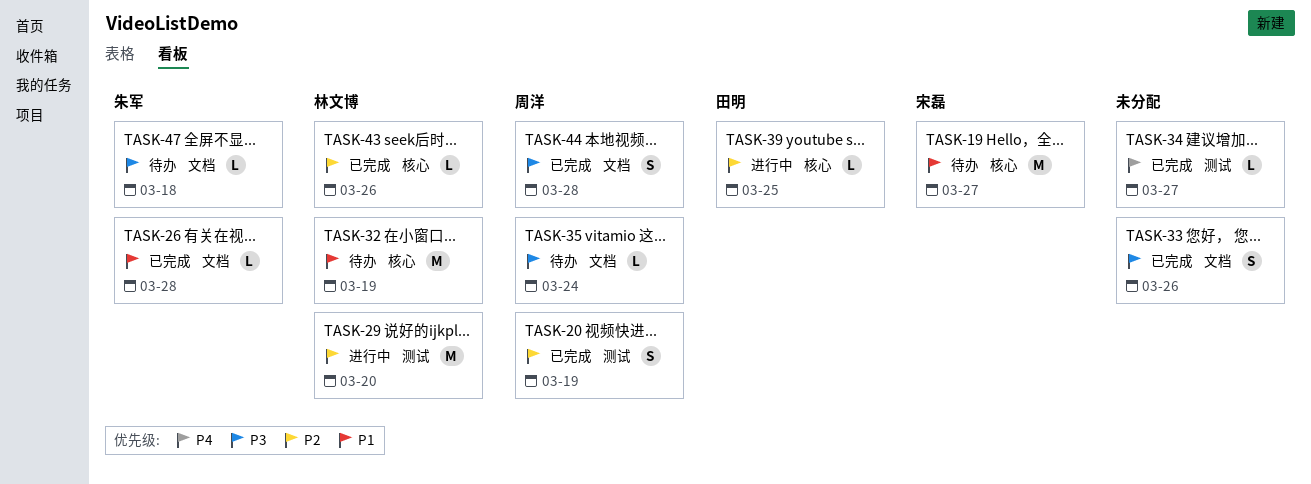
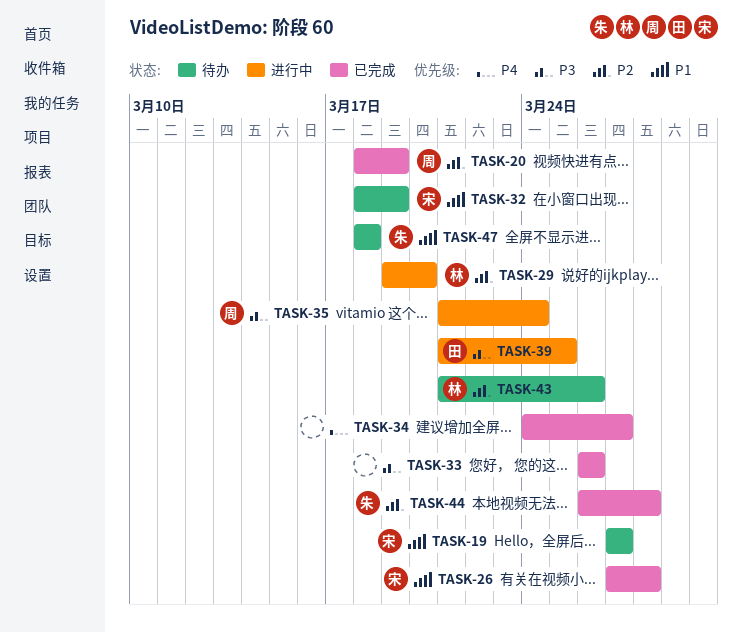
TASK-26, owner: 朱军 -> 宋磊
TASK-32, owner: 林文博 -> 宋磊
TASK-35, status: 待办 -> 进行中
TASK-39, priority: P2 -> P3
TASK-43, status: 已完成 -> 待办
TASK-44, owner: 周洋 -> 朱军
TASK-44, priority: P3 -> P2
TASK-47, priority: P3 -> P1

